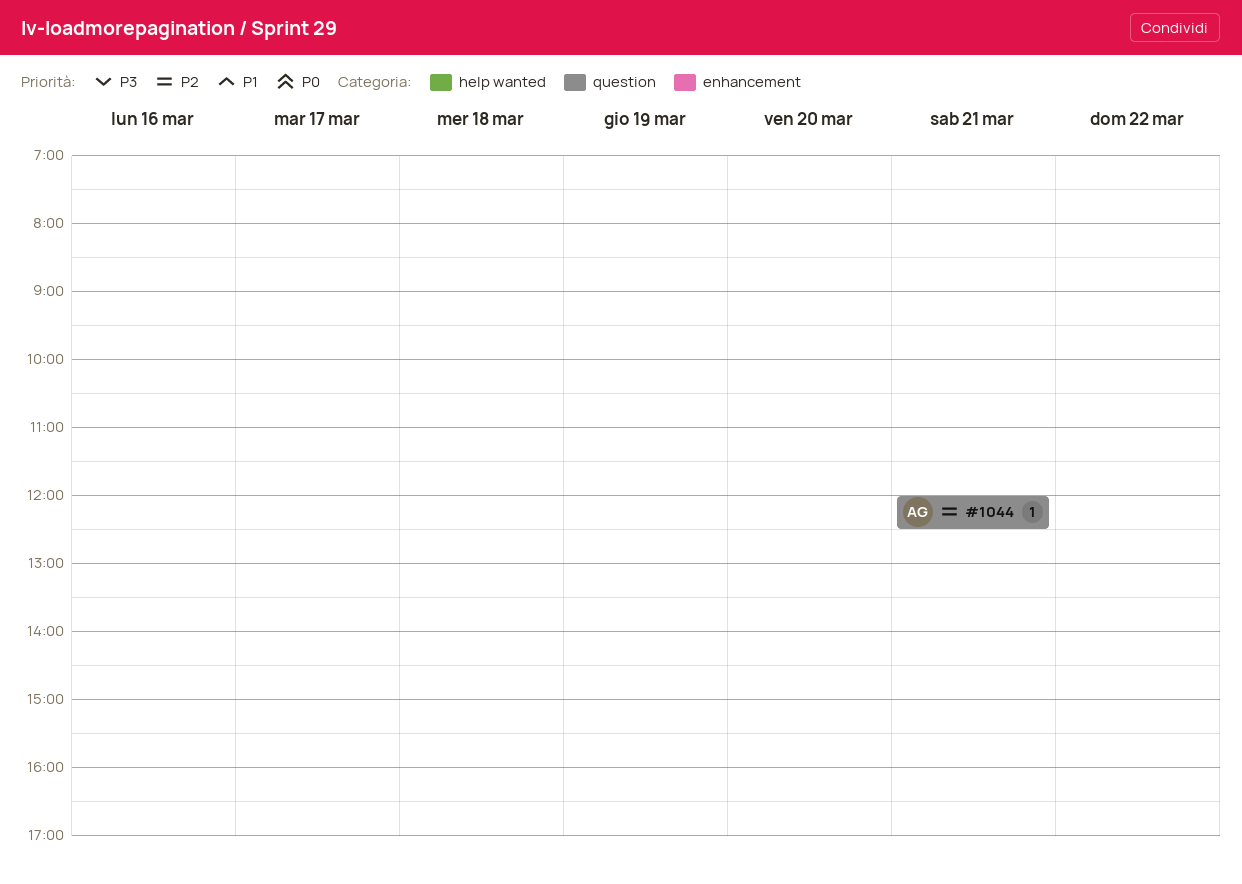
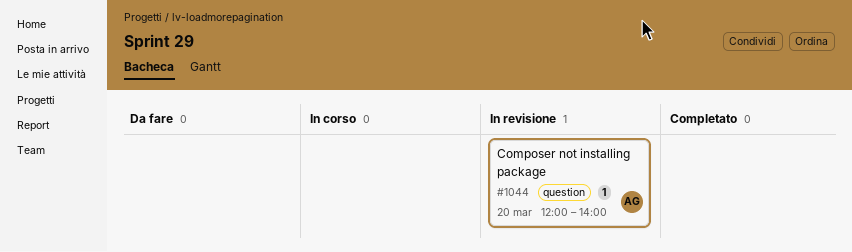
#1044, day: Mar 21 -> Mar 20
#1044, ends: 12:30 -> 14:00

